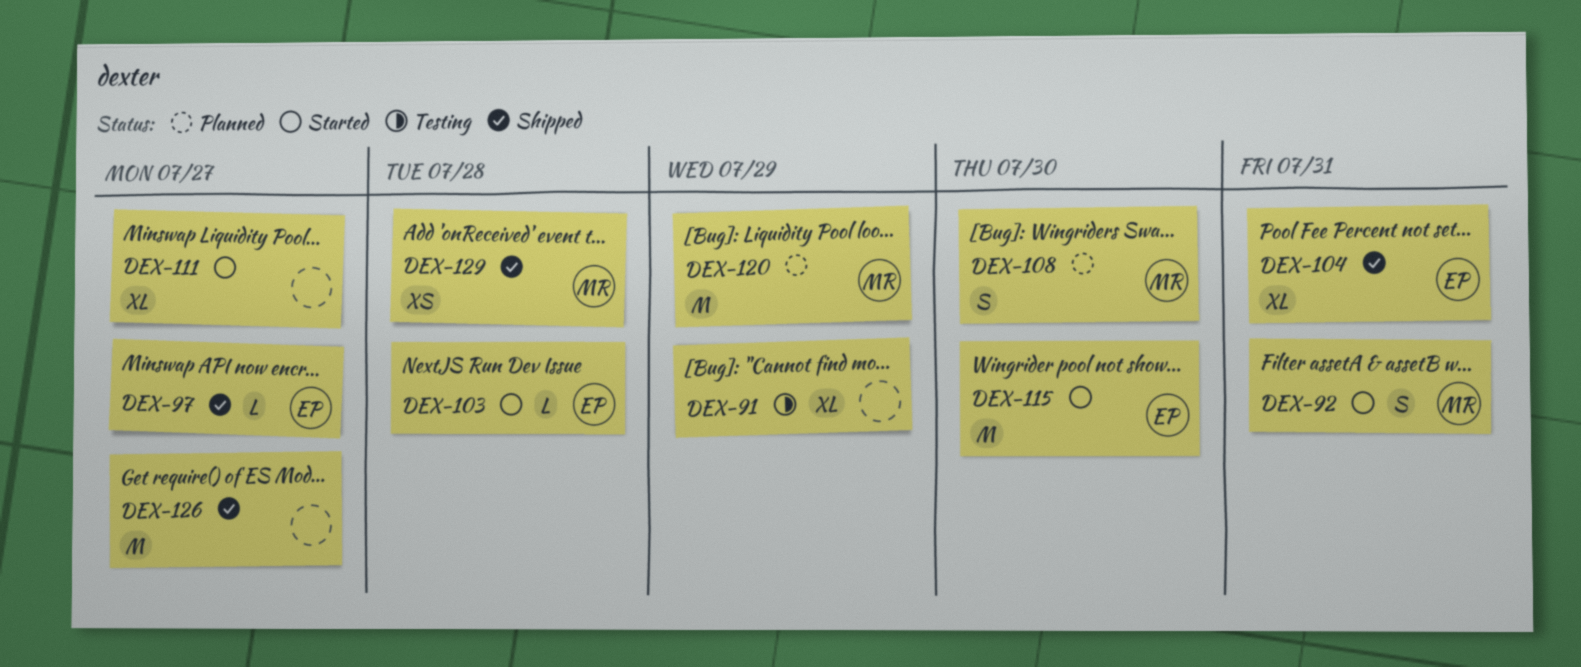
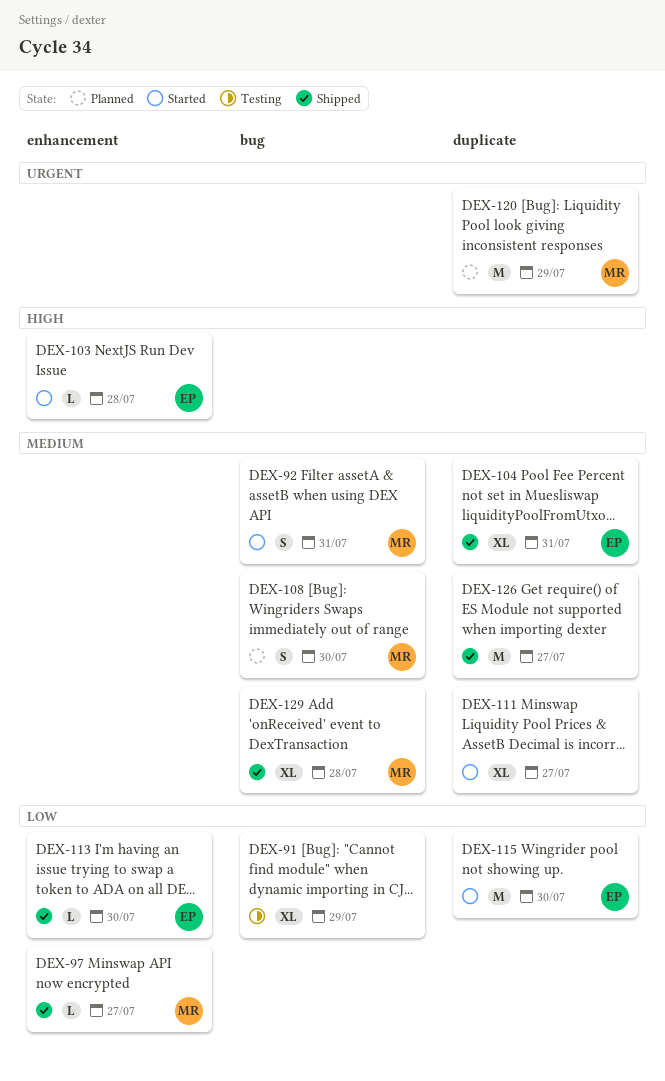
DEX-97, owner: EP -> MR
DEX-113: none -> present
DEX-129, estimate: XS -> XL

